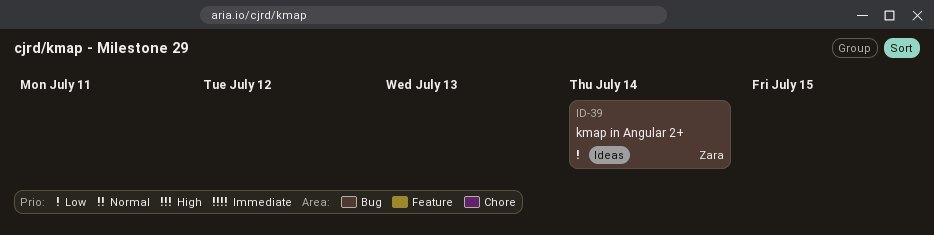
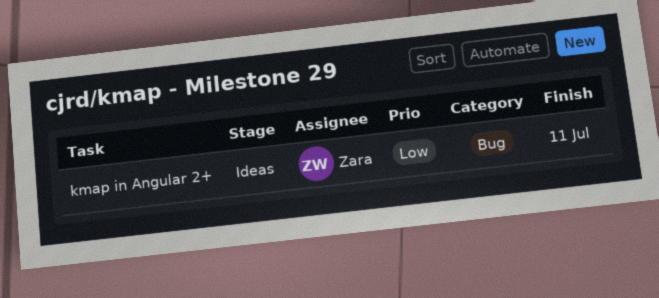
kmap in Angular 2+, due: Jul 14 -> Jul 11

